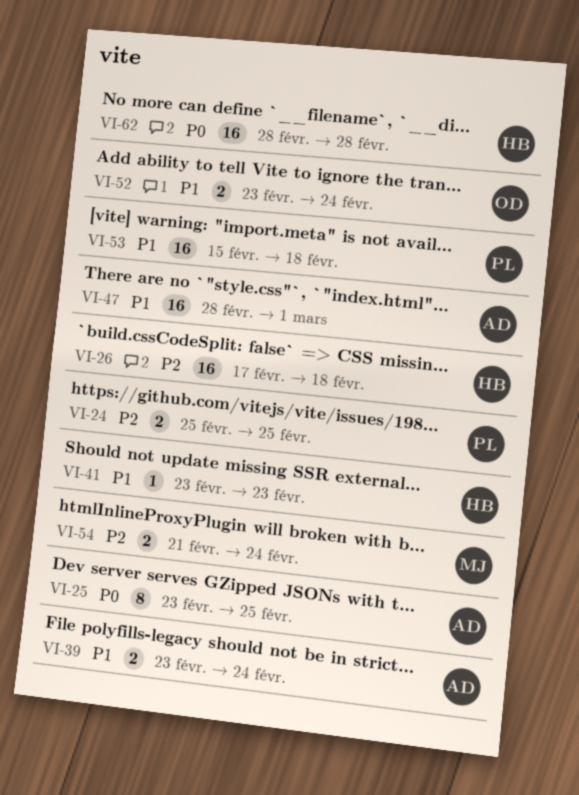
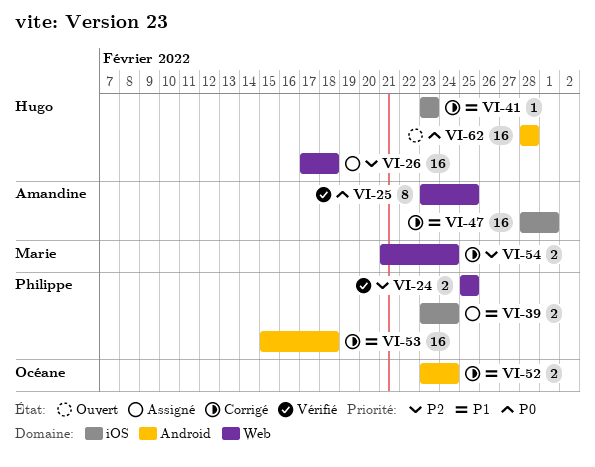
VI-39, owner: Amandine -> Philippe

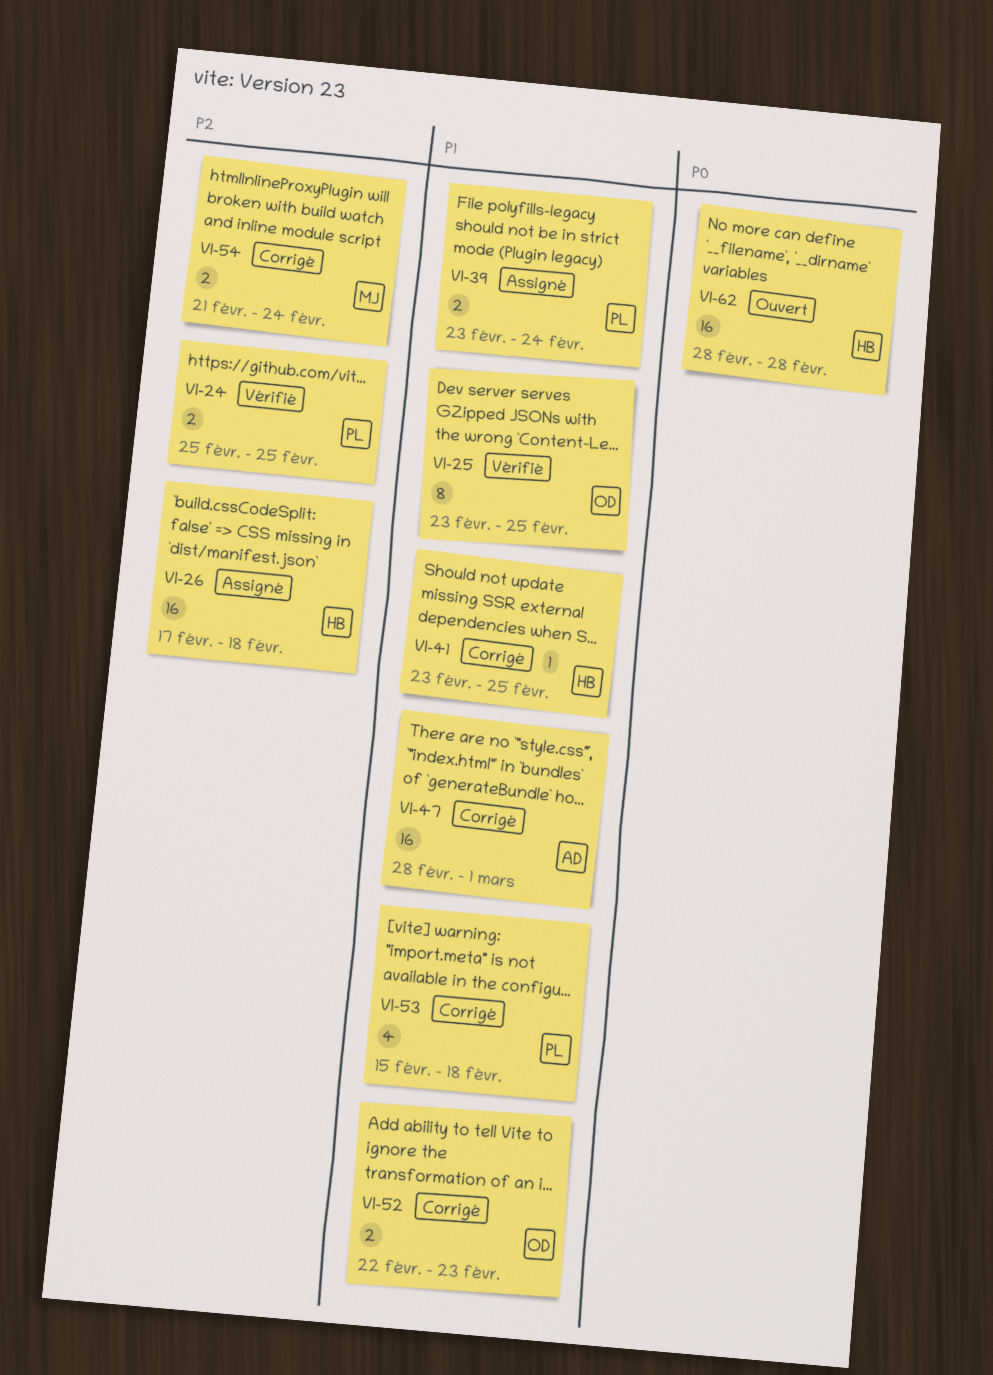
VI-25, owner: Amandine -> Océane
VI-25, priority: P0 -> P1
VI-41, due: Feb 23 -> Feb 25
VI-52, start: Feb 23 -> Feb 22
VI-52, due: Feb 24 -> Feb 23
VI-53, estimate: 16 -> 4

